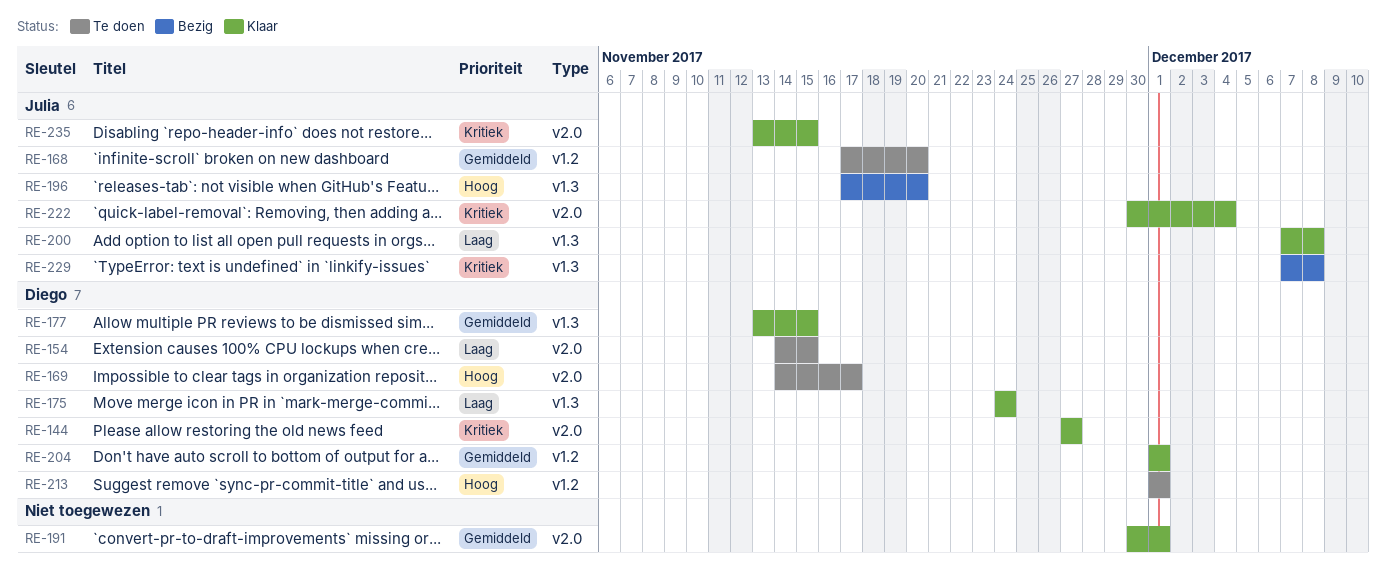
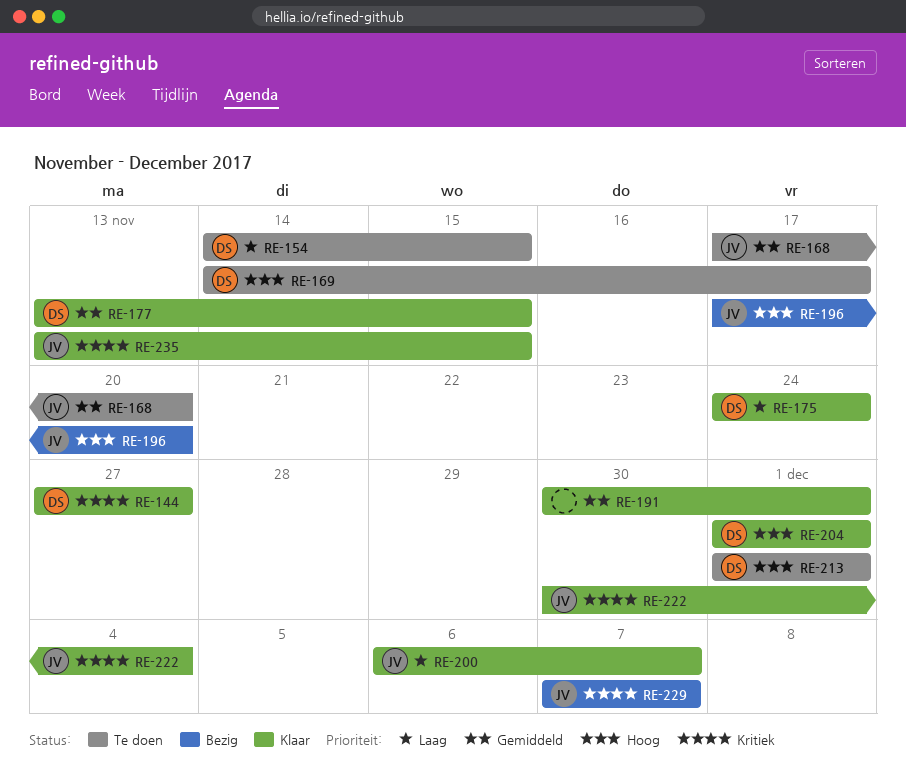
RE-200, start: Dec 7 -> Dec 6
RE-200, due: Dec 8 -> Dec 7
RE-204, priority: Gemiddeld -> Hoog
RE-229, due: Dec 8 -> Dec 7

